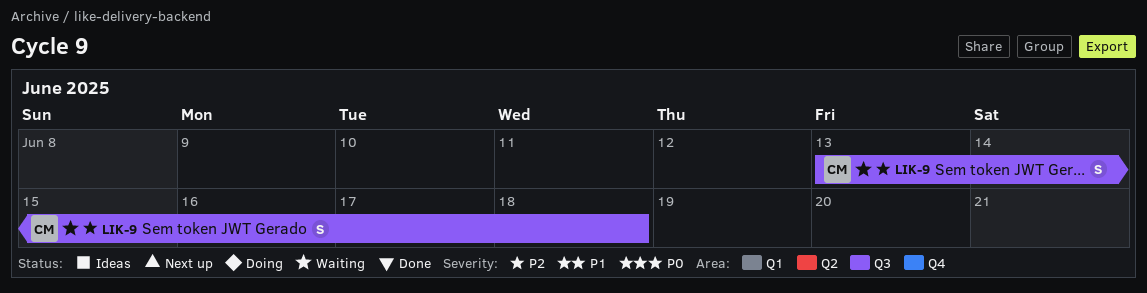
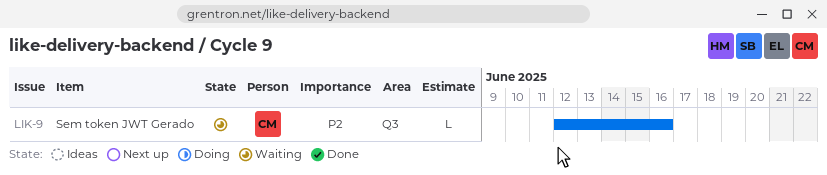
LIK-9, estimate: S -> L
LIK-9, start: Jun 13 -> Jun 12
LIK-9, due: Jun 18 -> Jun 16

